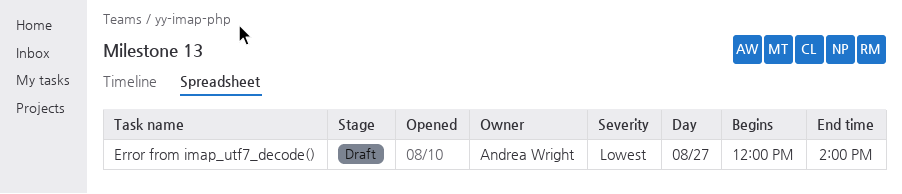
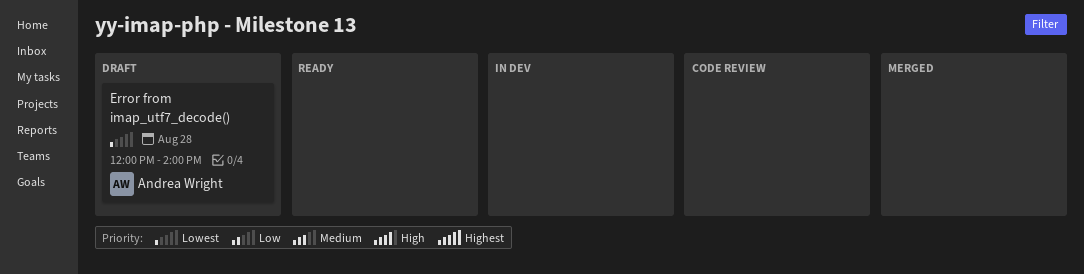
Error from imap_utf7_decode(), day: Aug 27 -> Aug 28

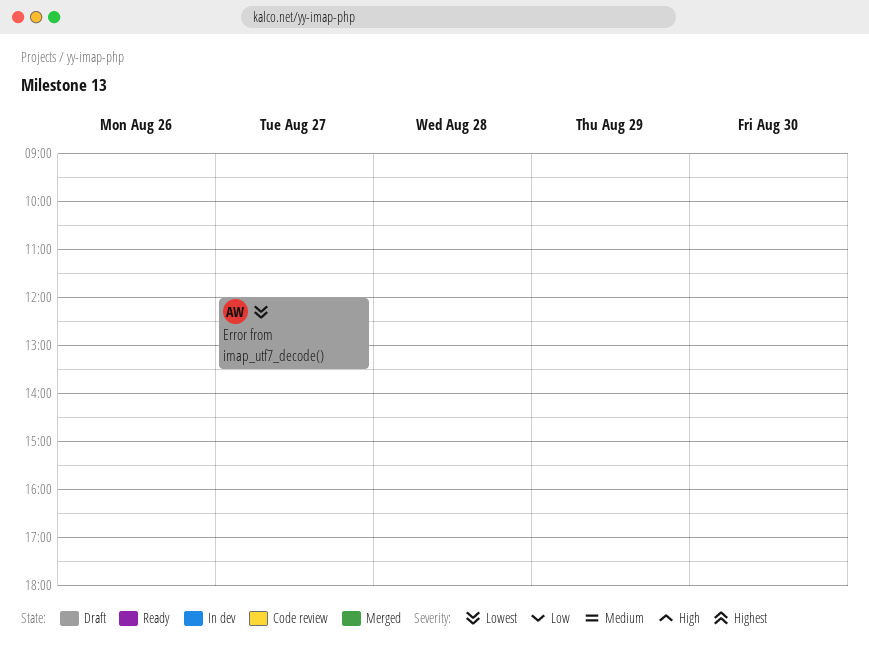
Error from imap_utf7_decode(), day: Aug 28 -> Aug 27
Error from imap_utf7_decode(), ends: 14:00 -> 13:30

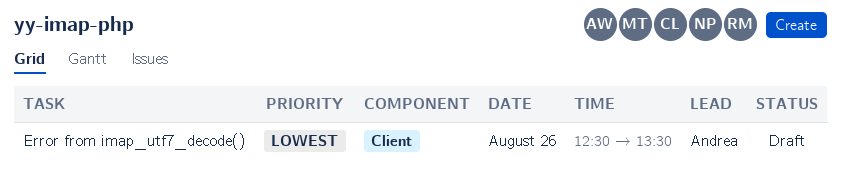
Error from imap_utf7_decode(), day: Aug 27 -> Aug 26
Error from imap_utf7_decode(), begins: 12:00 -> 12:30

